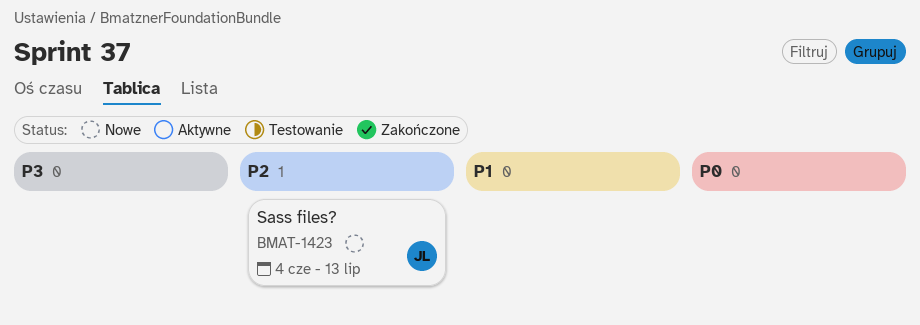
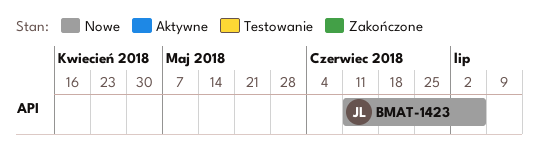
BMAT-1423, start: Jun 4 -> Jun 11
BMAT-1423, due: Jul 13 -> Jul 6

